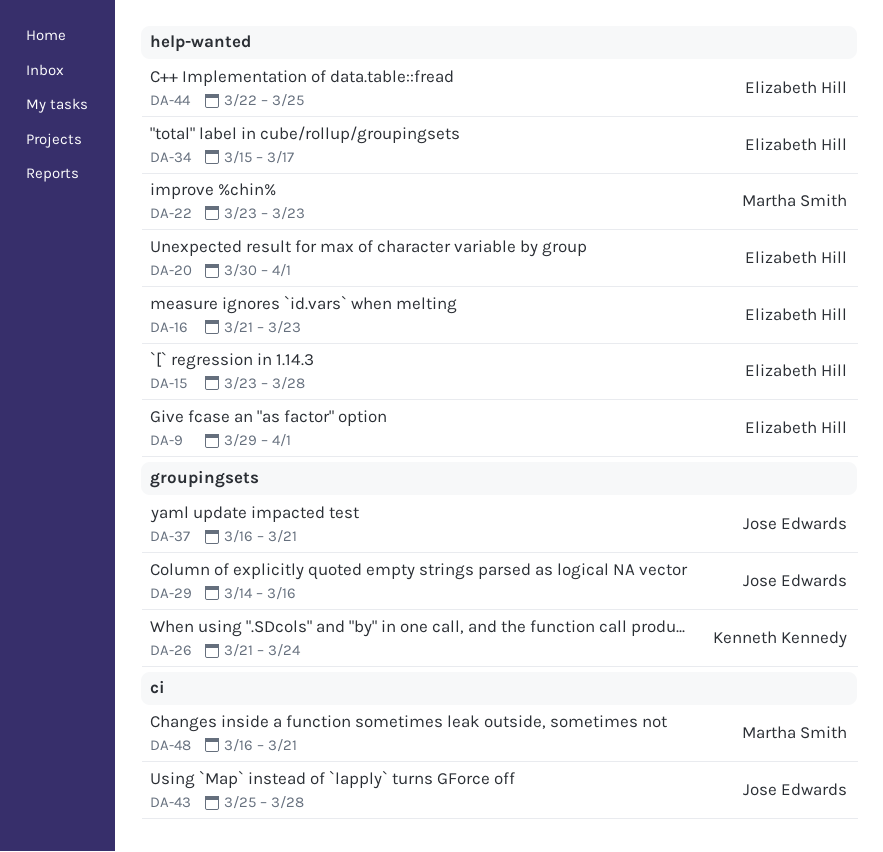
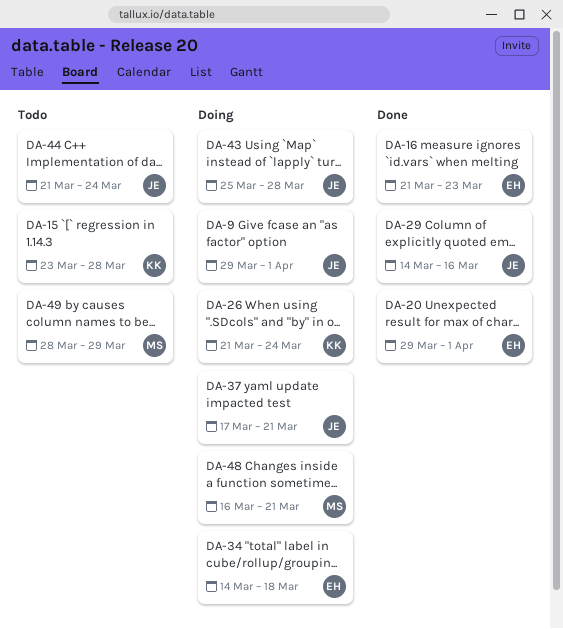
DA-9, owner: Elizabeth Hill -> Jose Edwards
DA-15, owner: Elizabeth Hill -> Kenneth Kennedy
DA-20, start: Mar 30 -> Mar 29
DA-22: present -> none
DA-34, start: Mar 15 -> Mar 14
DA-34, due: Mar 17 -> Mar 18
DA-37, start: Mar 16 -> Mar 17
DA-44, owner: Elizabeth Hill -> Jose Edwards
DA-44, start: Mar 22 -> Mar 21
DA-44, due: Mar 25 -> Mar 24
DA-49: none -> present

